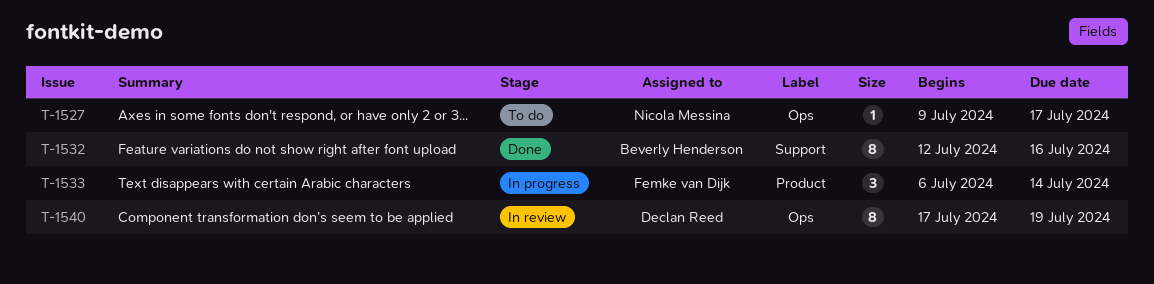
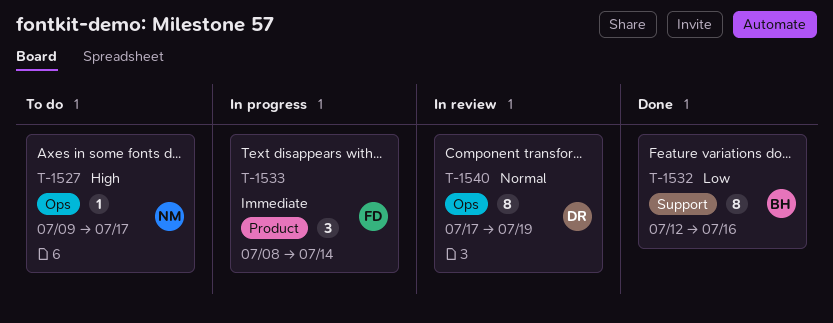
T-1533, start: Jul 6 -> Jul 8

